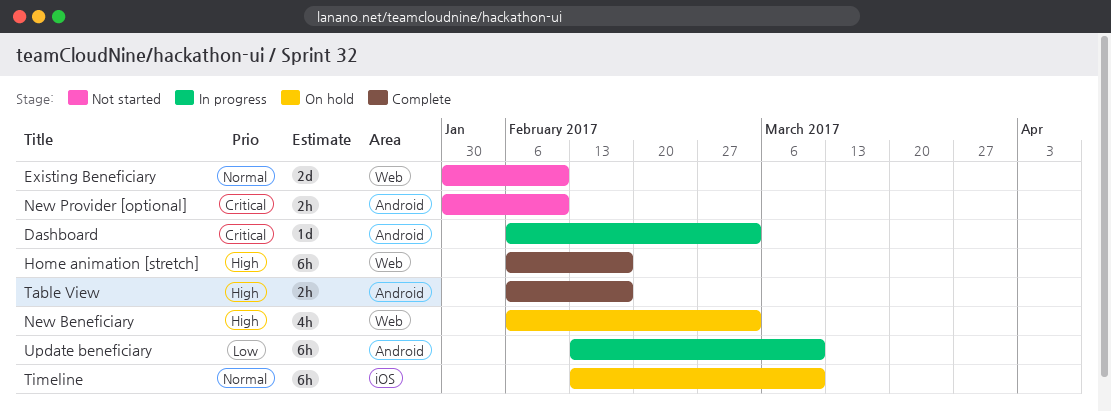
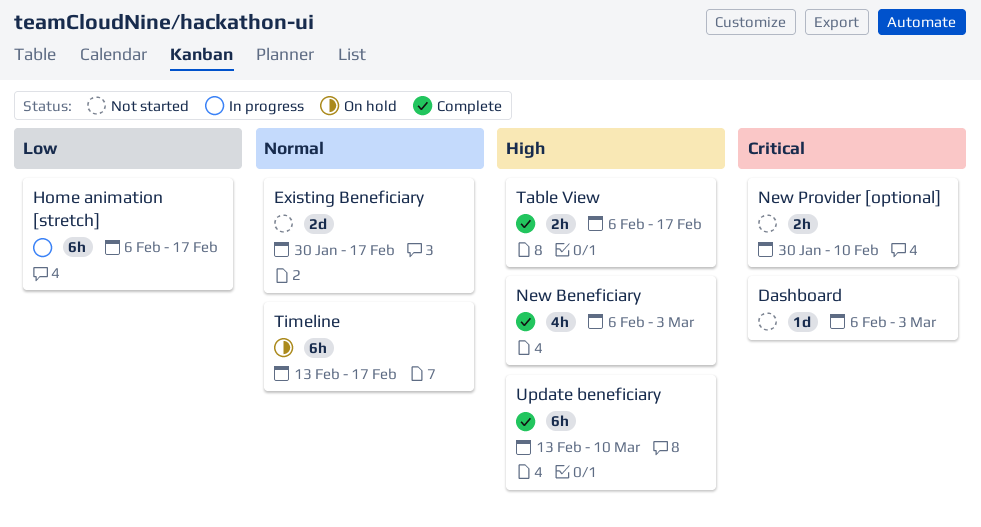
Dashboard, status: In progress -> Not started
Existing Beneficiary, due: Feb 10 -> Feb 17
Home animation [stretch], status: Complete -> In progress
Home animation [stretch], priority: High -> Low
New Beneficiary, status: On hold -> Complete
Timeline, due: Mar 10 -> Feb 17
Update beneficiary, status: In progress -> Complete
Update beneficiary, priority: Low -> High

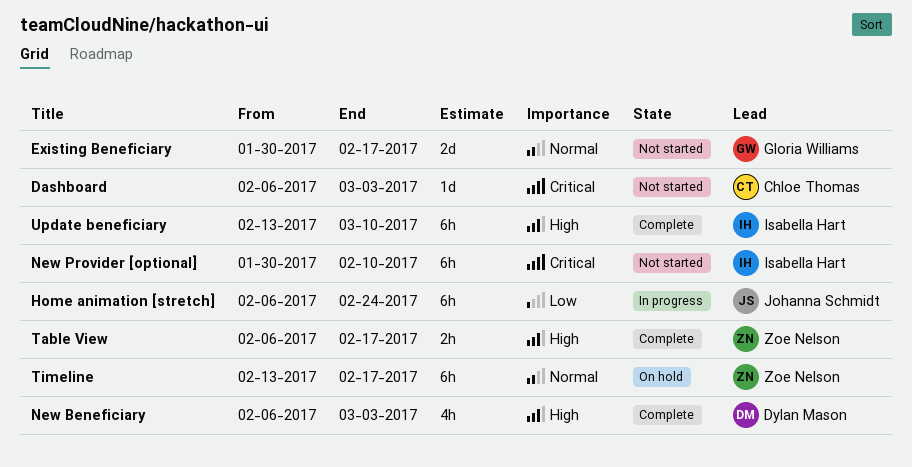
Home animation [stretch], due: Feb 17 -> Feb 24
New Provider [optional], estimate: 2h -> 6h

